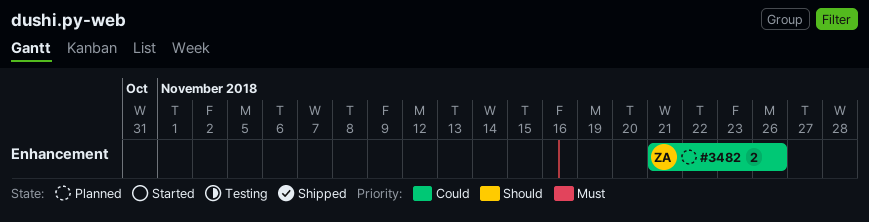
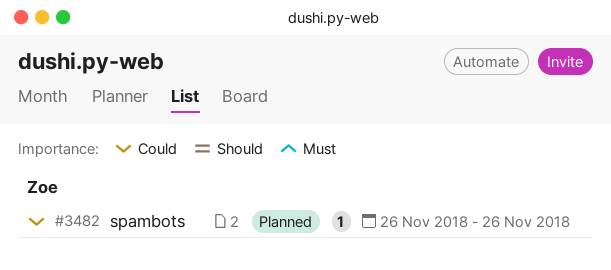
#3482, estimate: 2 -> 1
#3482, start: Nov 21 -> Nov 26

